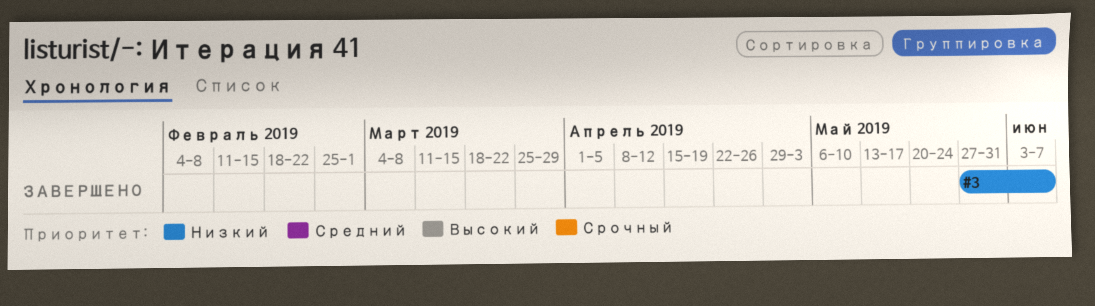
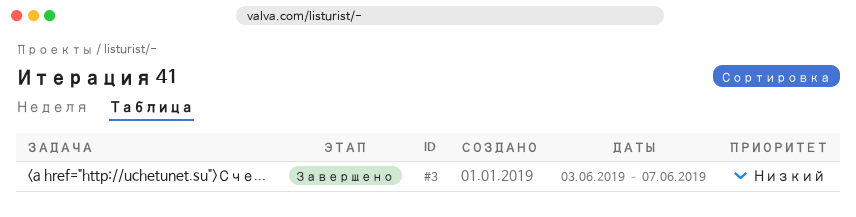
#3, start: May 27 -> Jun 3

